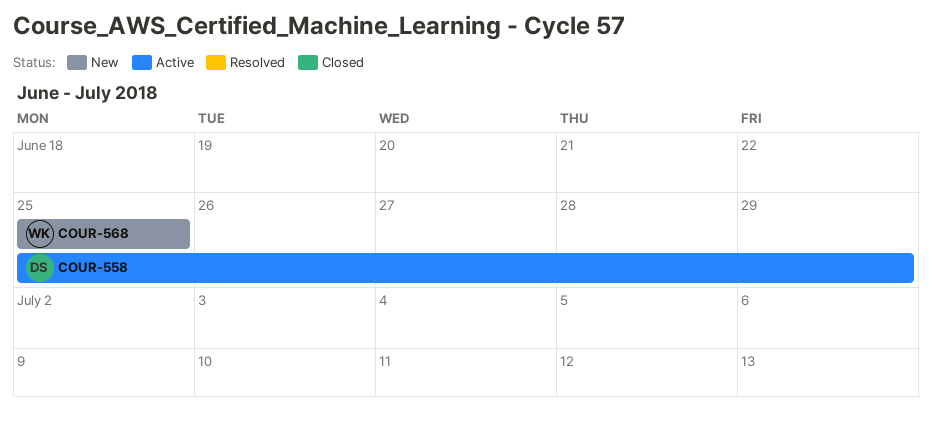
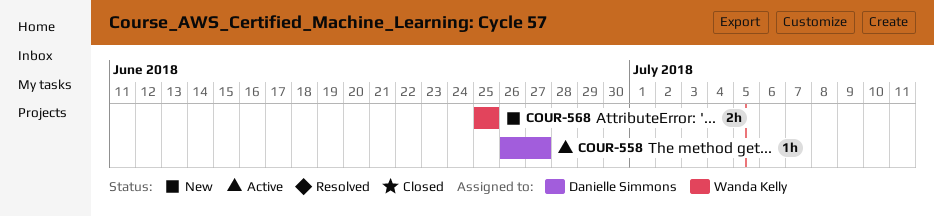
COUR-558, start: Jun 25 -> Jun 26
COUR-558, due: Jun 29 -> Jun 27

